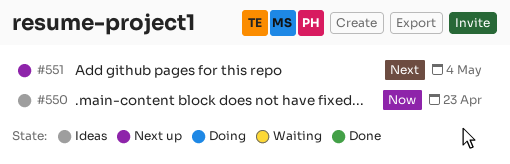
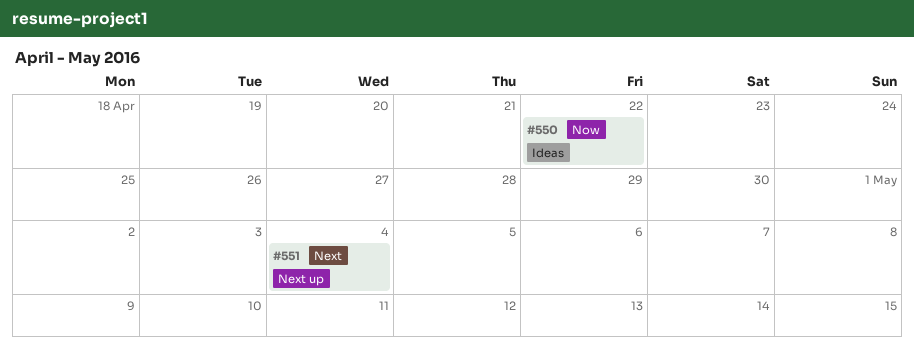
#550, due: Apr 23 -> Apr 22

